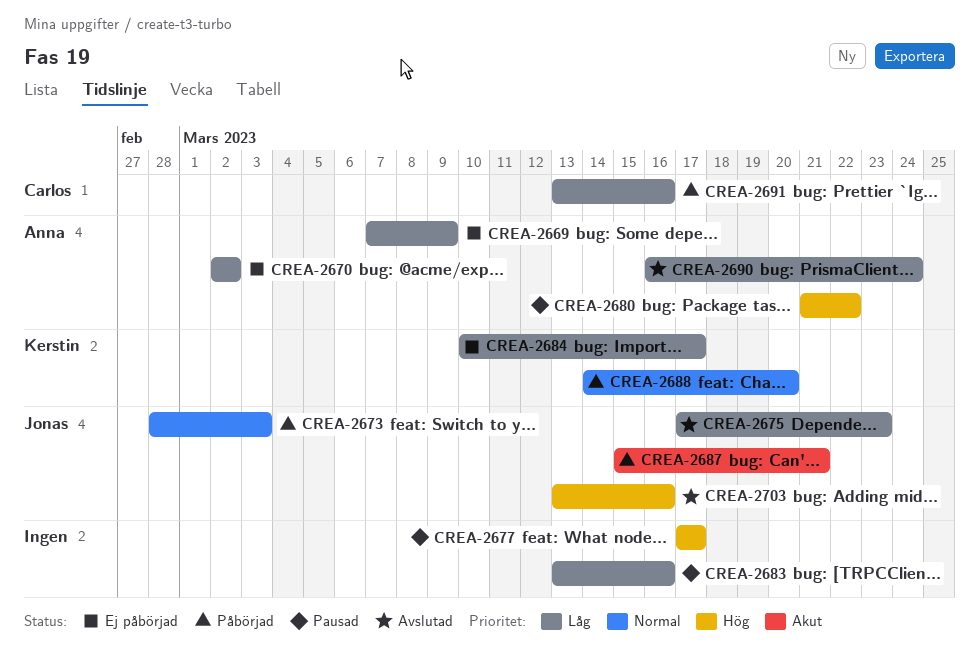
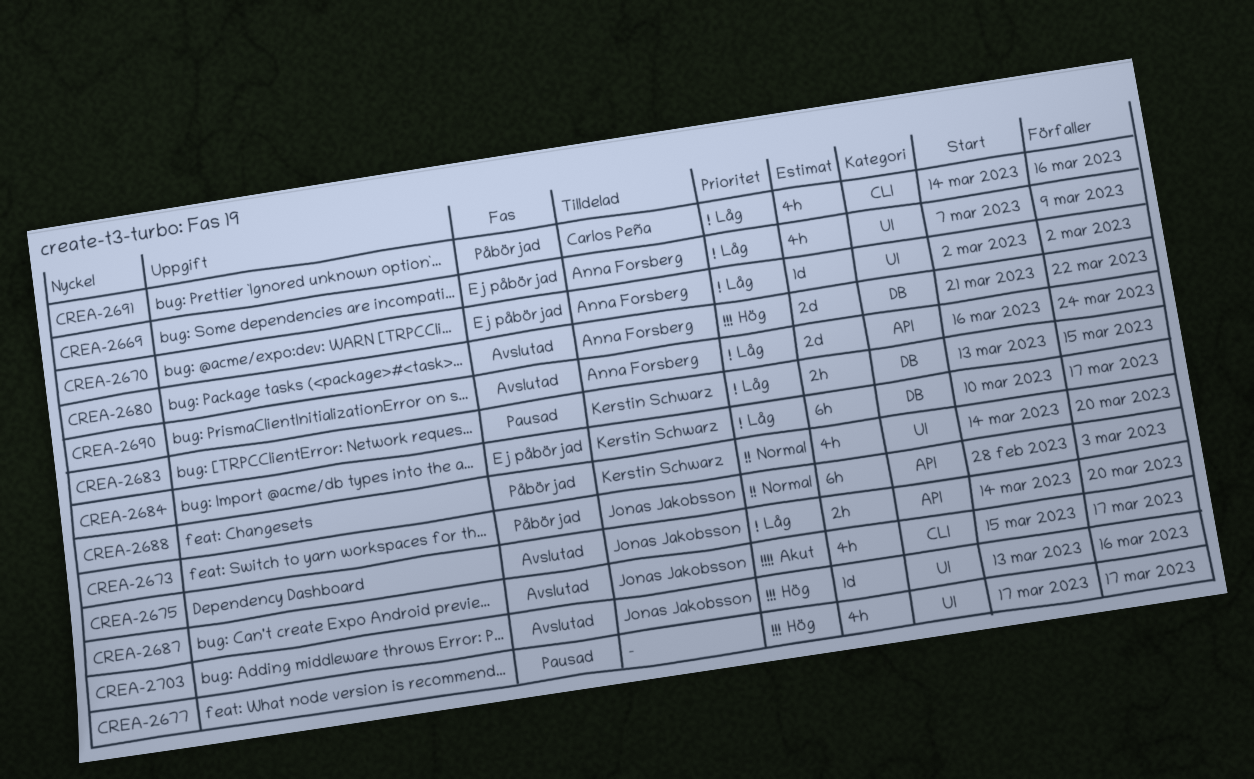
CREA-2675, start: Mar 17 -> Mar 14
CREA-2675, due: Mar 23 -> Mar 20
CREA-2680, status: Pausad -> Avslutad
CREA-2683, owner: none -> Kerstin Schwarz
CREA-2683, due: Mar 16 -> Mar 15
CREA-2687, status: Påbörjad -> Avslutad
CREA-2687, due: Mar 21 -> Mar 17
CREA-2691, start: Mar 13 -> Mar 14

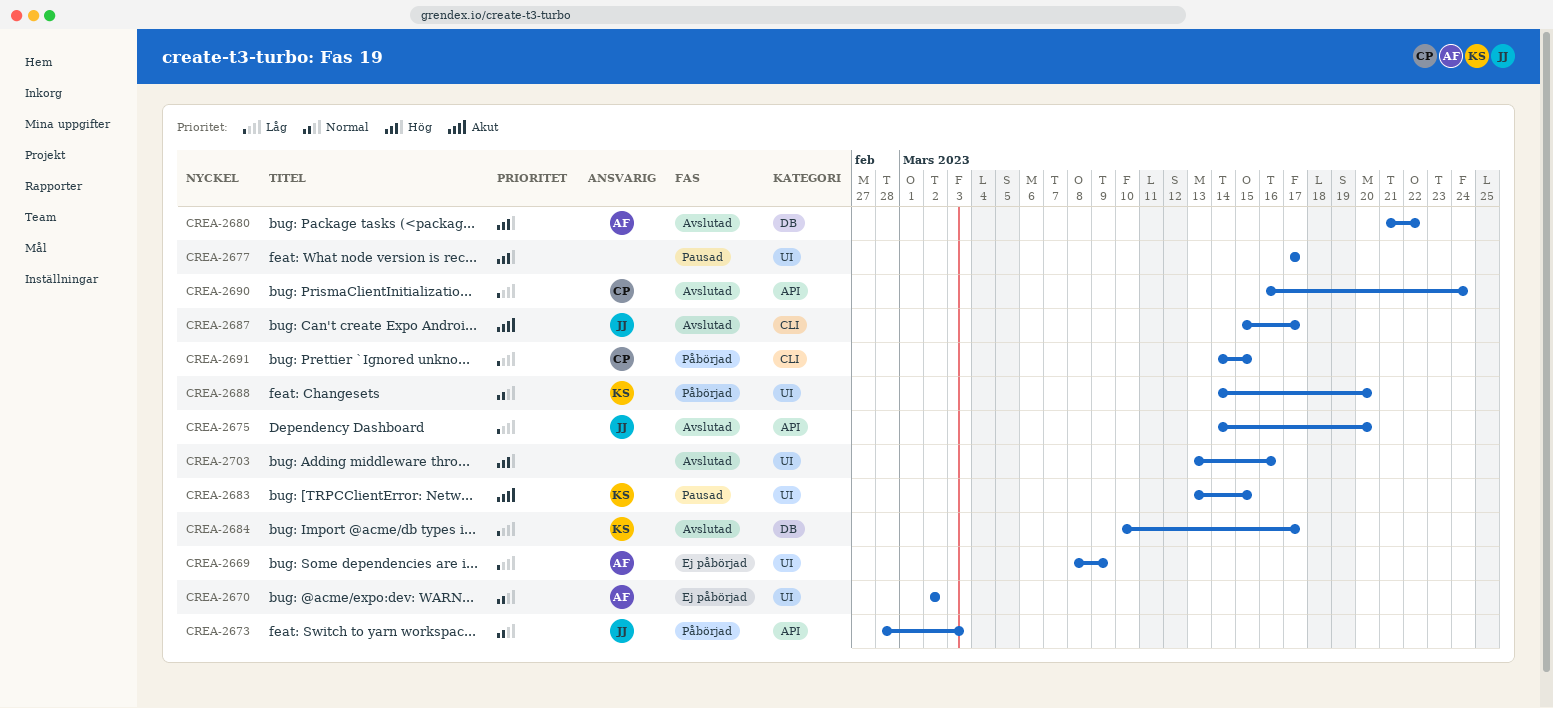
CREA-2669, start: Mar 7 -> Mar 8
CREA-2670, priority: Låg -> Normal
CREA-2683, priority: Låg -> Akut
CREA-2683, label: DB -> UI
CREA-2684, status: Ej påbörjad -> Avslutad
CREA-2690, owner: Anna Forsberg -> Carlos Peña
CREA-2691, due: Mar 16 -> Mar 15
CREA-2703, owner: Jonas Jakobsson -> none

